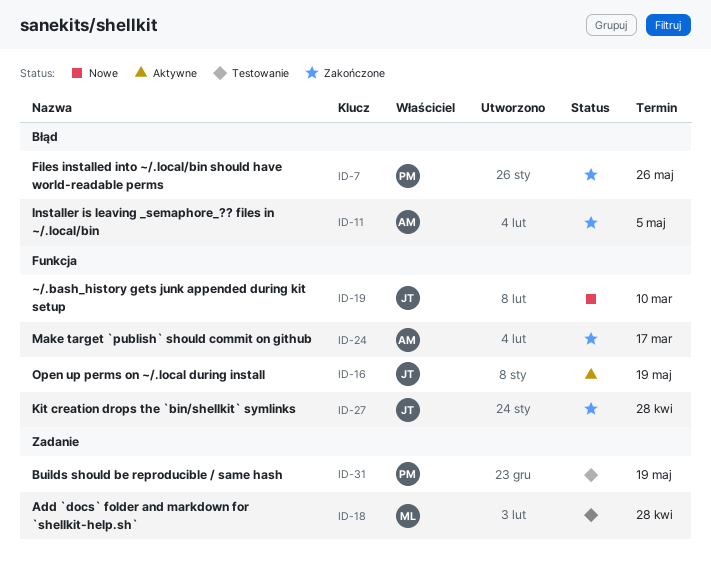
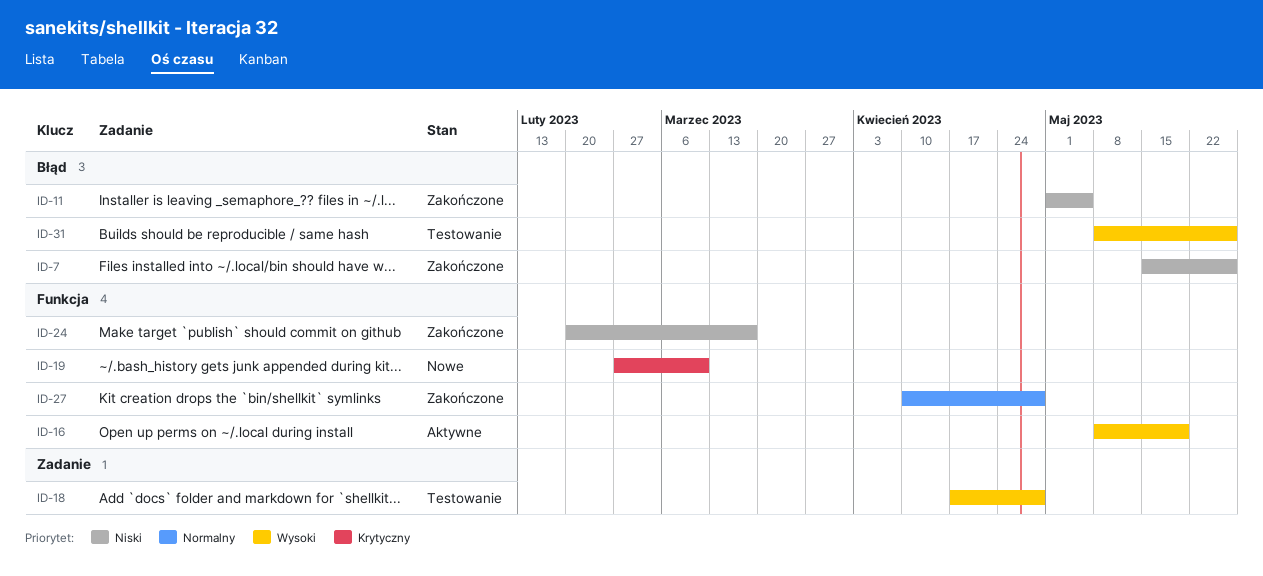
ID-31, label: Zadanie -> Błąd
ID-31, due: May 19 -> May 26

